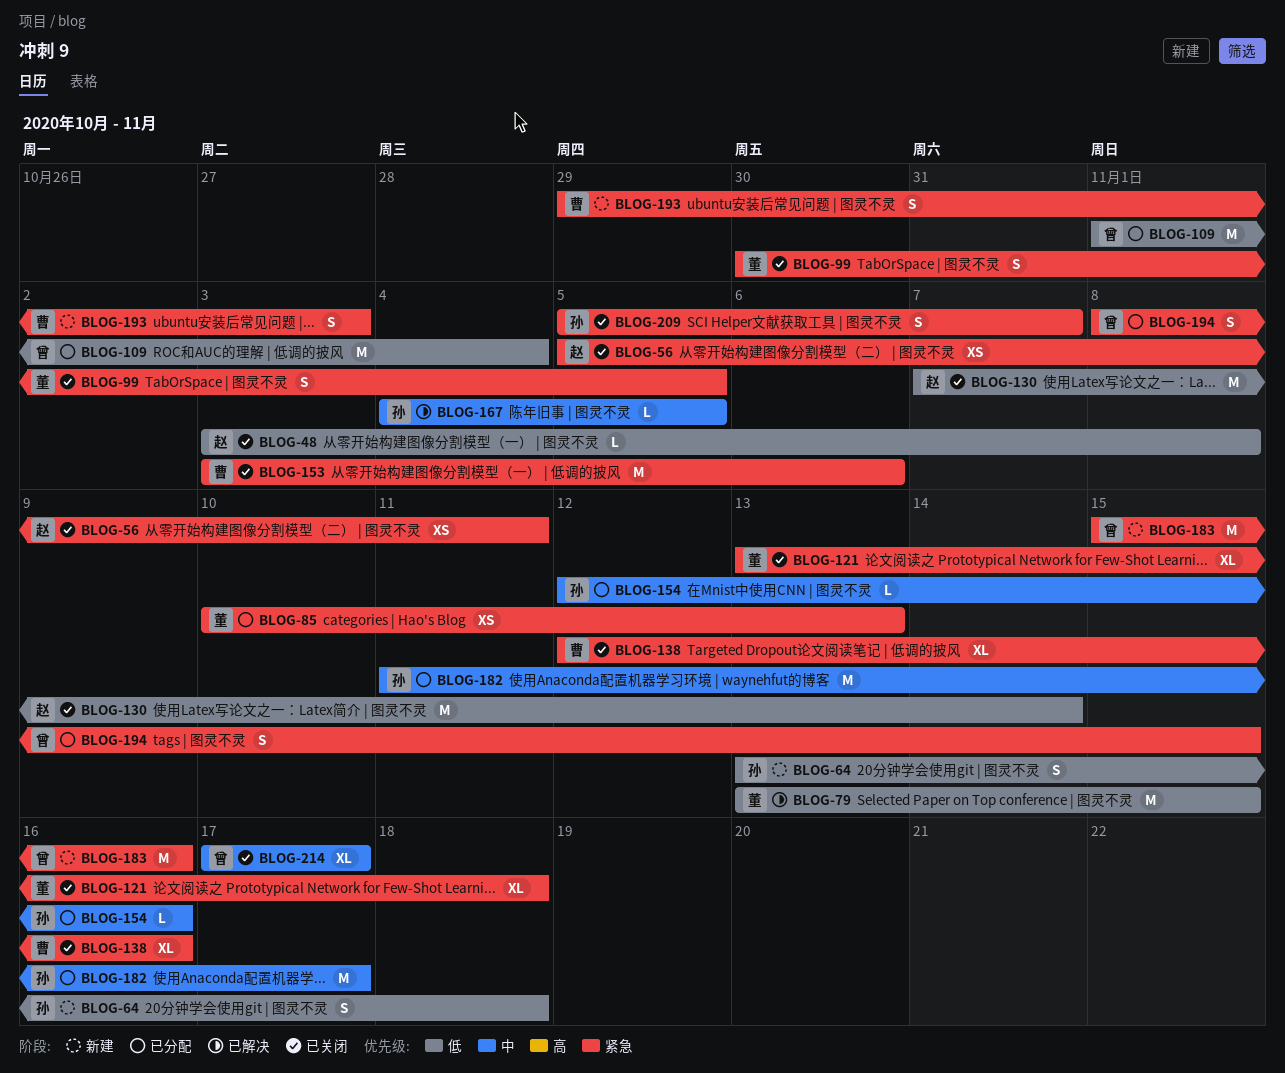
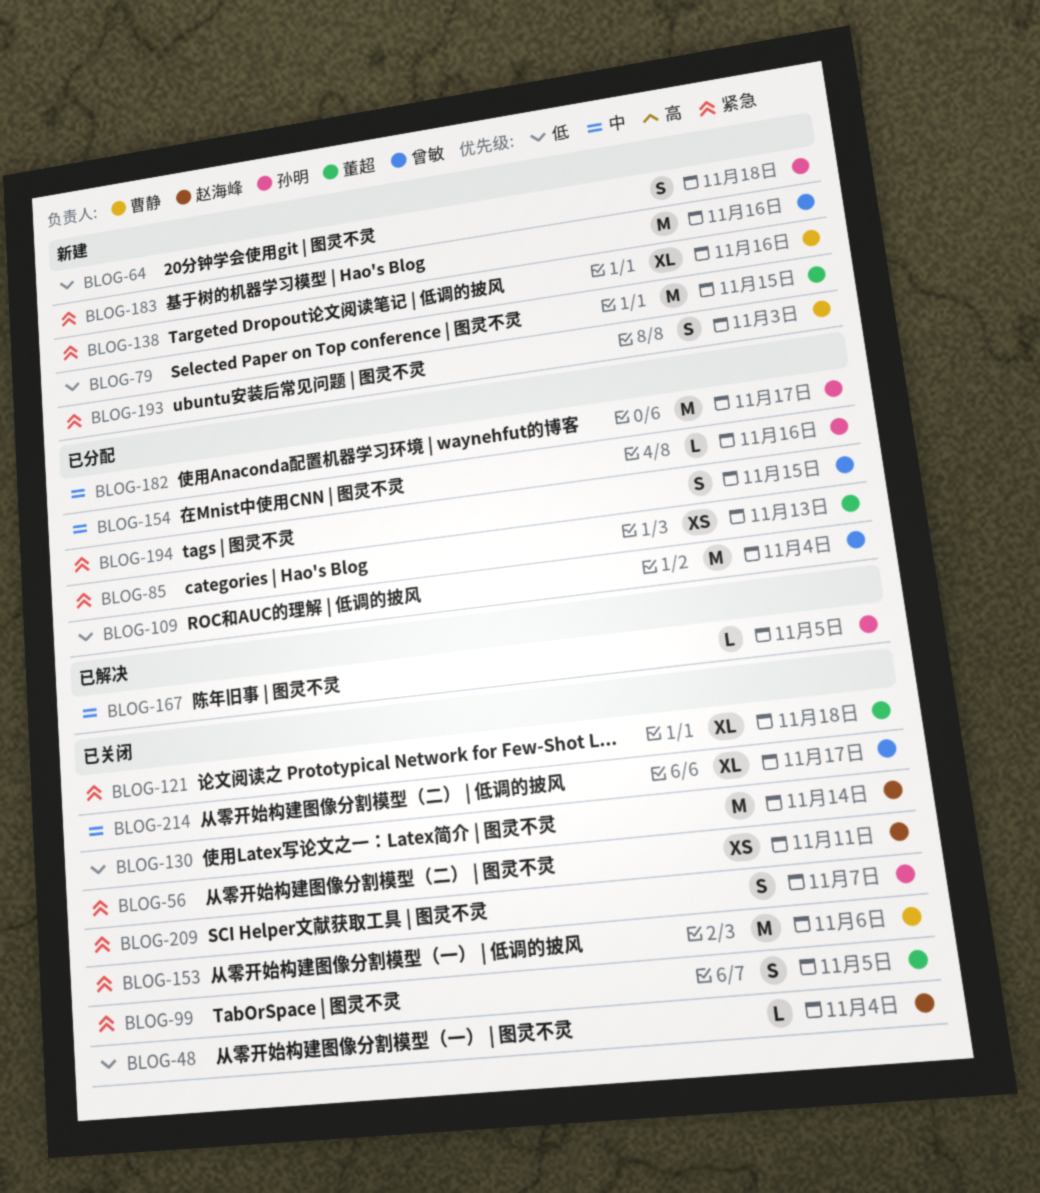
BLOG-48, due: Nov 8 -> Nov 4
BLOG-79, status: 已解决 -> 新建
BLOG-138, status: 已关闭 -> 新建

